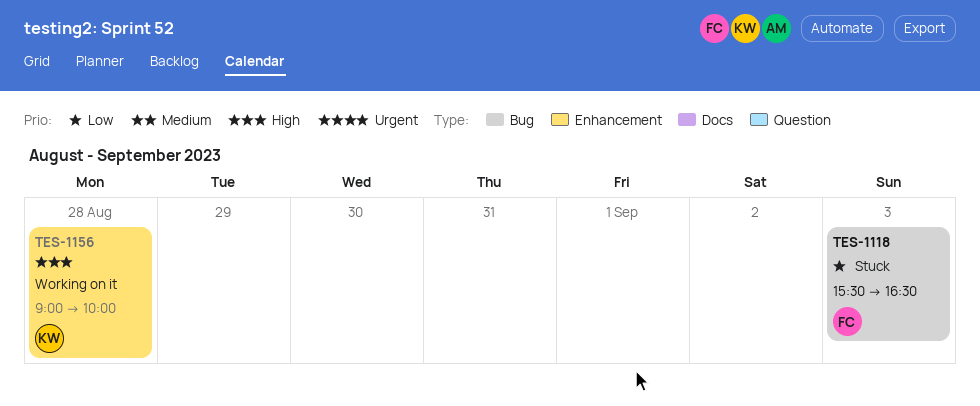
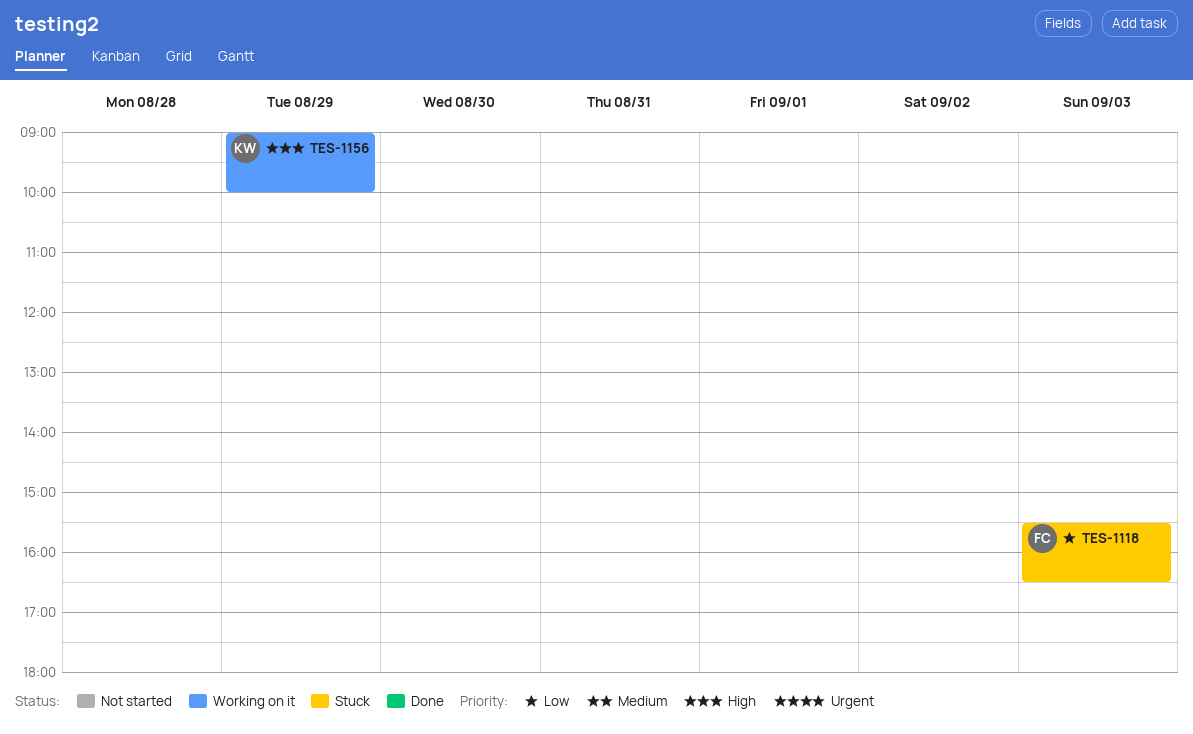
TES-1156, day: Aug 28 -> Aug 29

